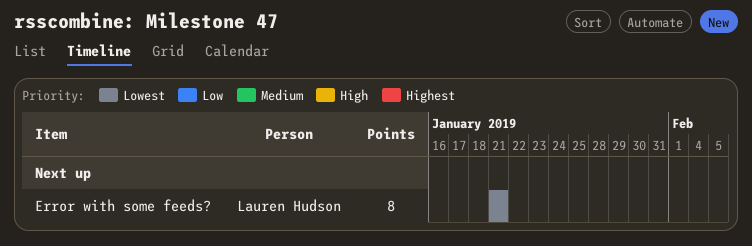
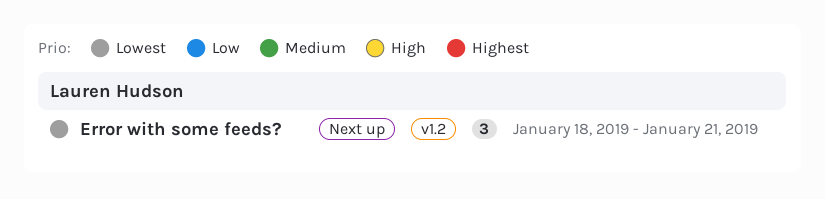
Error with some feeds?, estimate: 8 -> 3
Error with some feeds?, start: Jan 21 -> Jan 18

